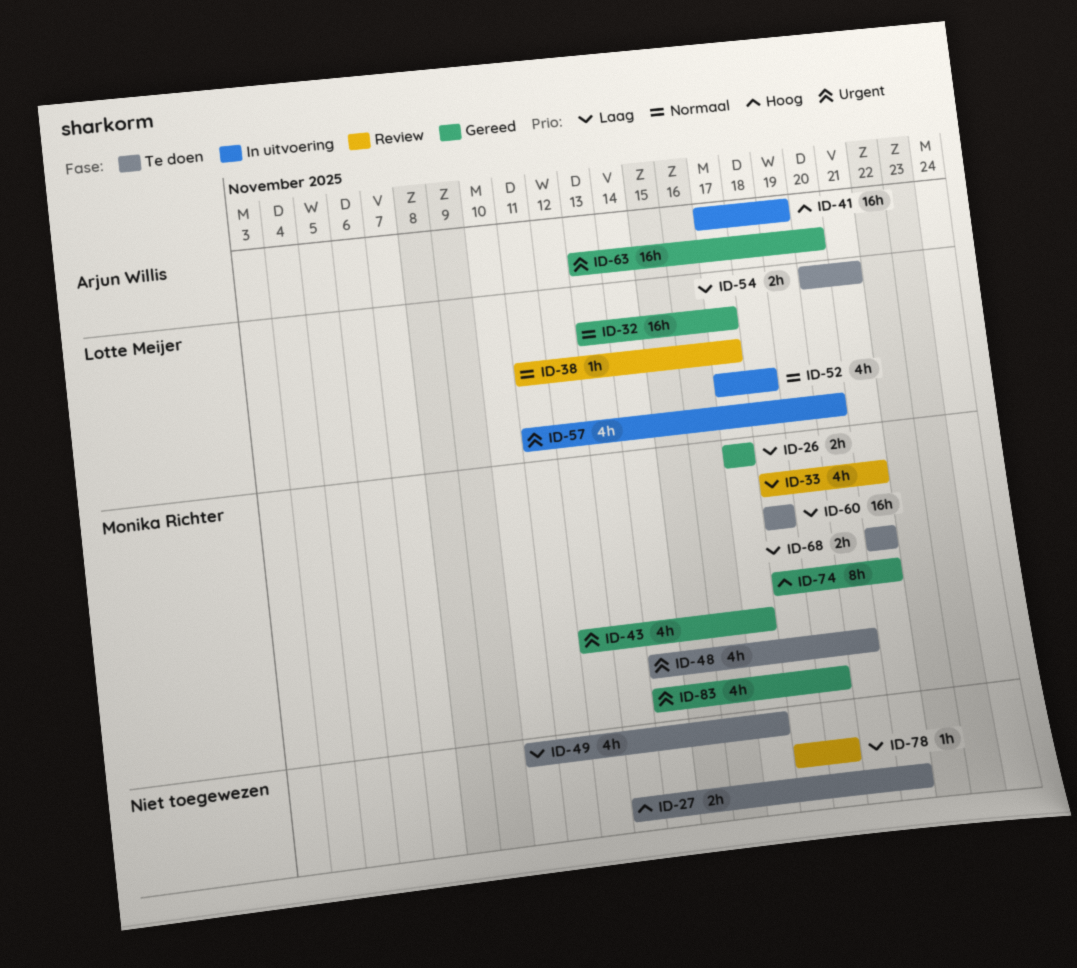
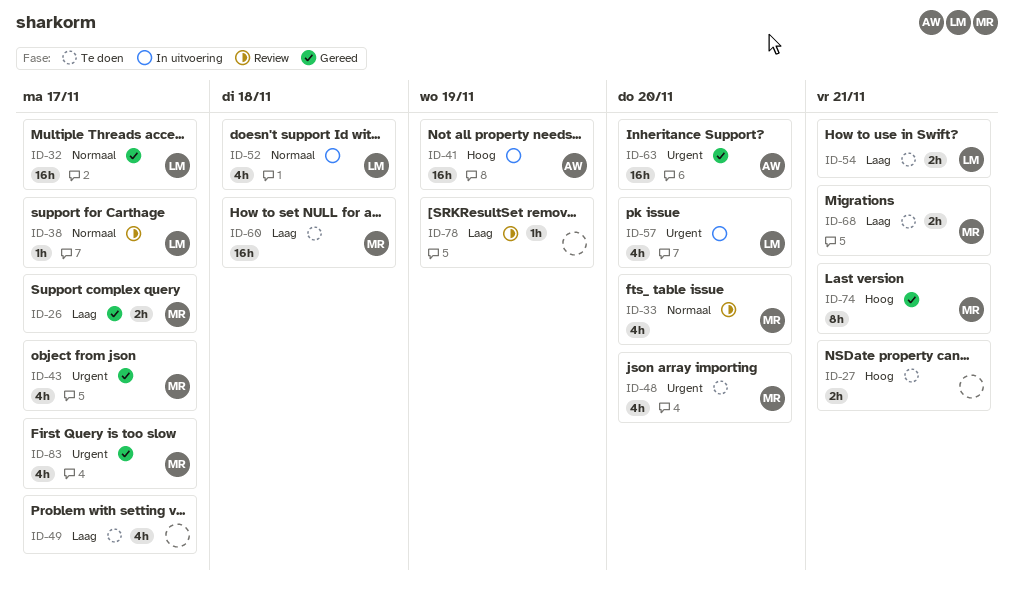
ID-33, priority: Laag -> Normaal
ID-33, due: Nov 21 -> Nov 20
ID-83, due: Nov 19 -> Nov 17

